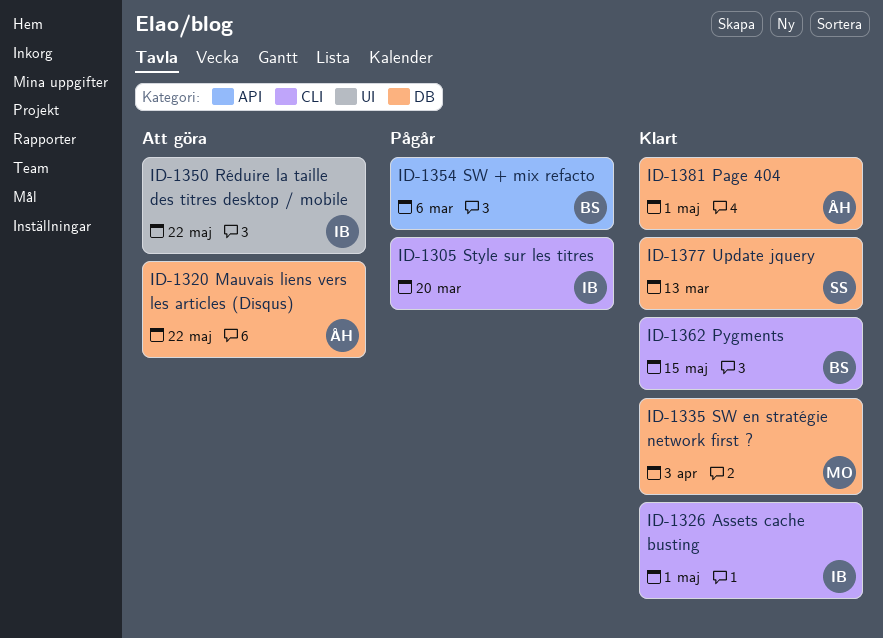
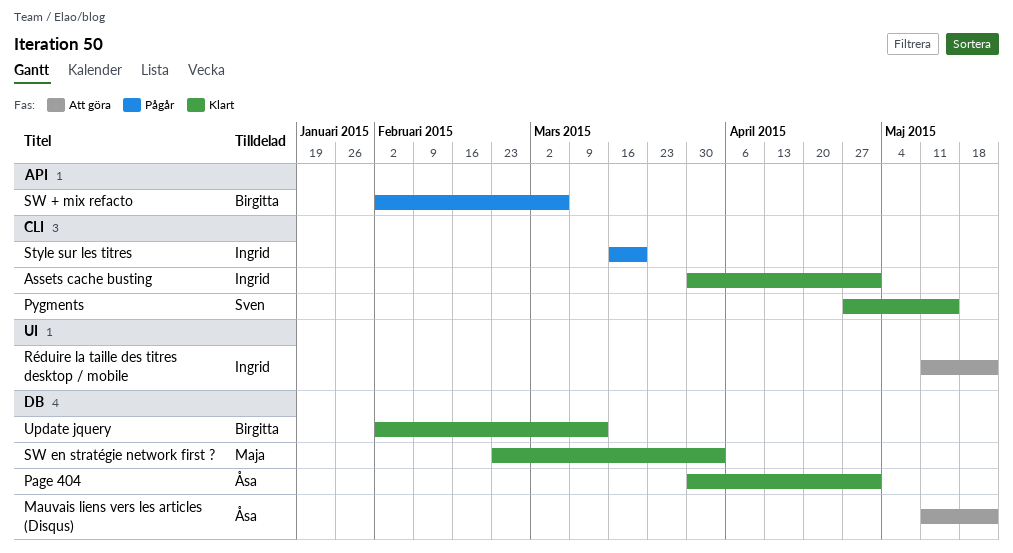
Pygments, owner: Birgitta -> Sven
Update jquery, owner: Sven -> Birgitta

